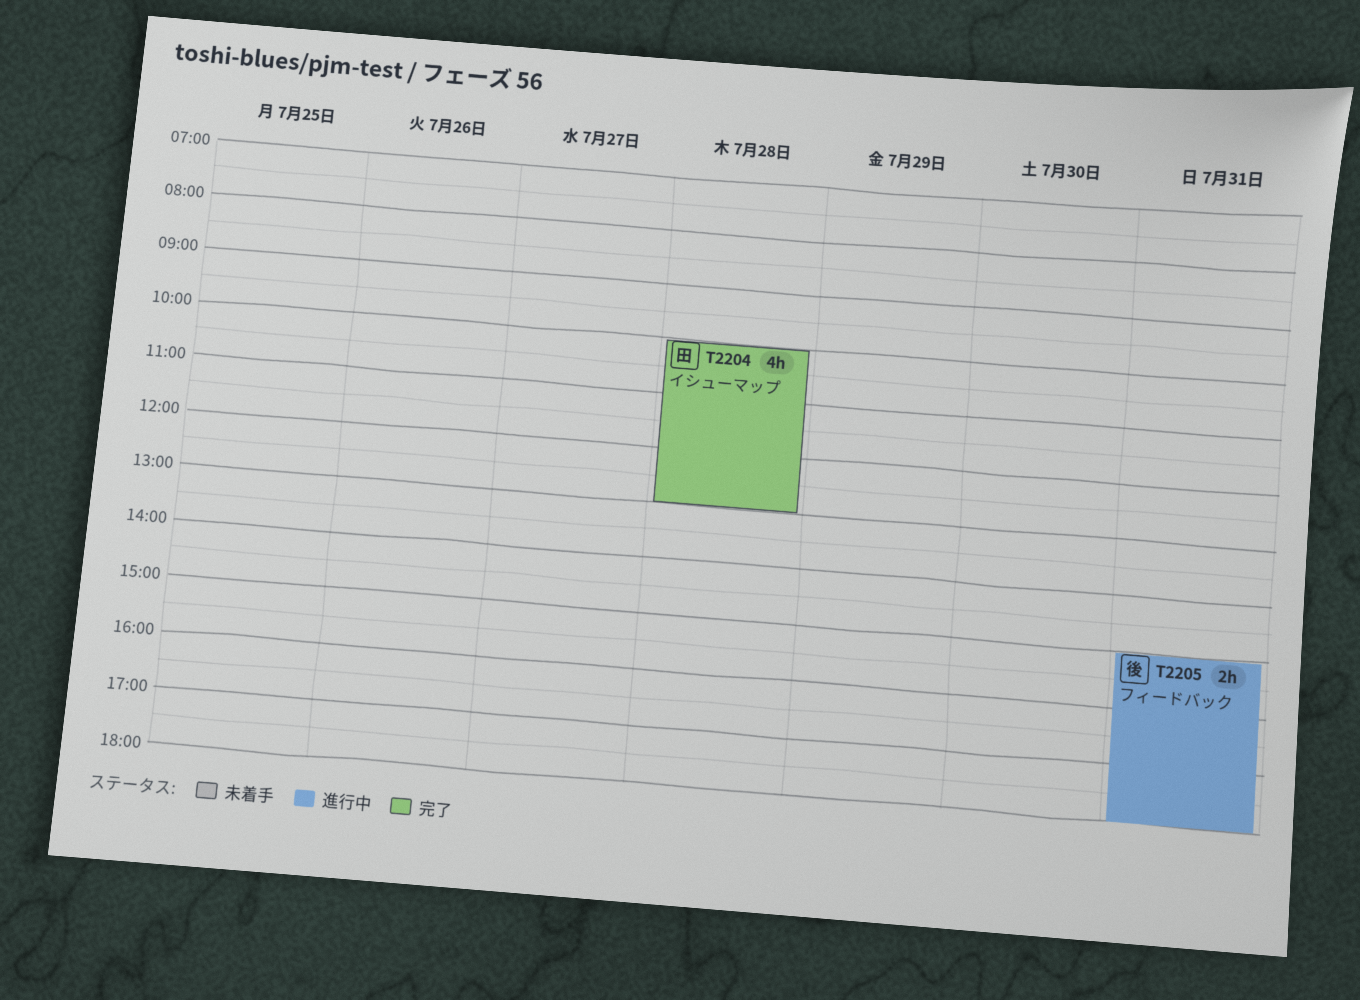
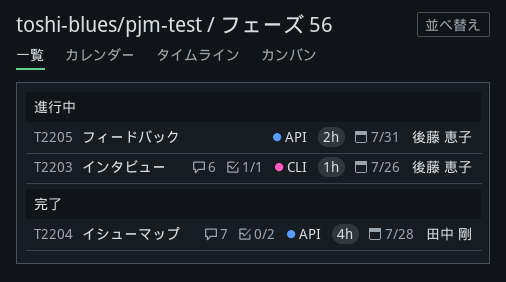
T2203: none -> present

